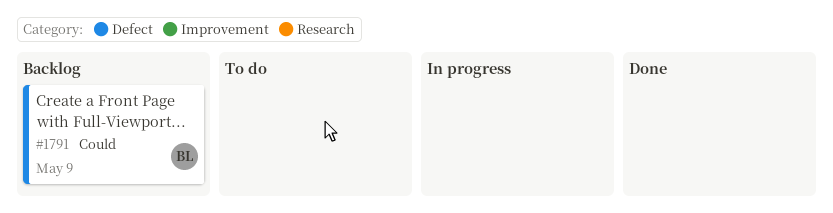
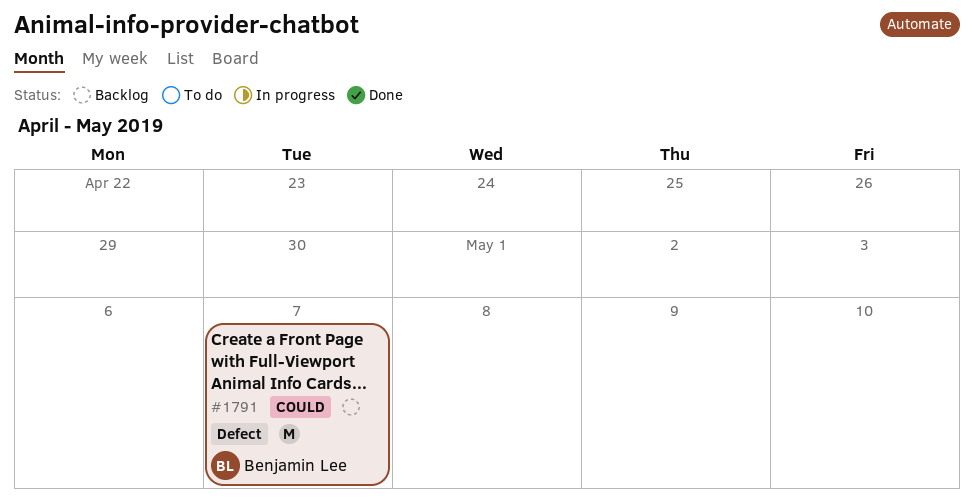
#1791, due: May 9 -> May 7

